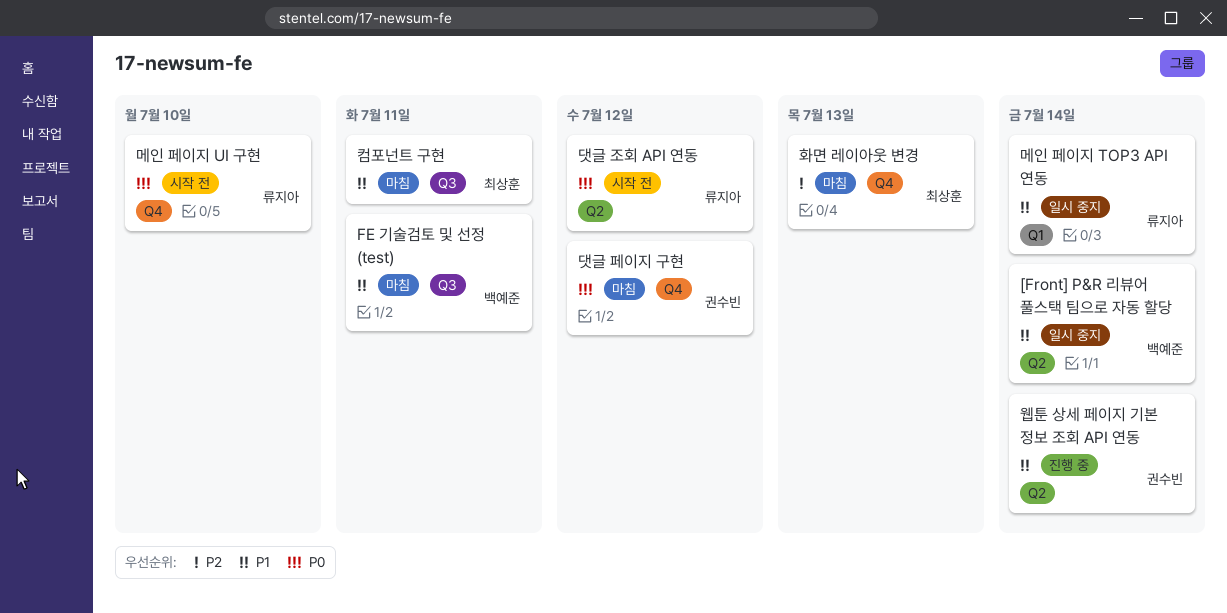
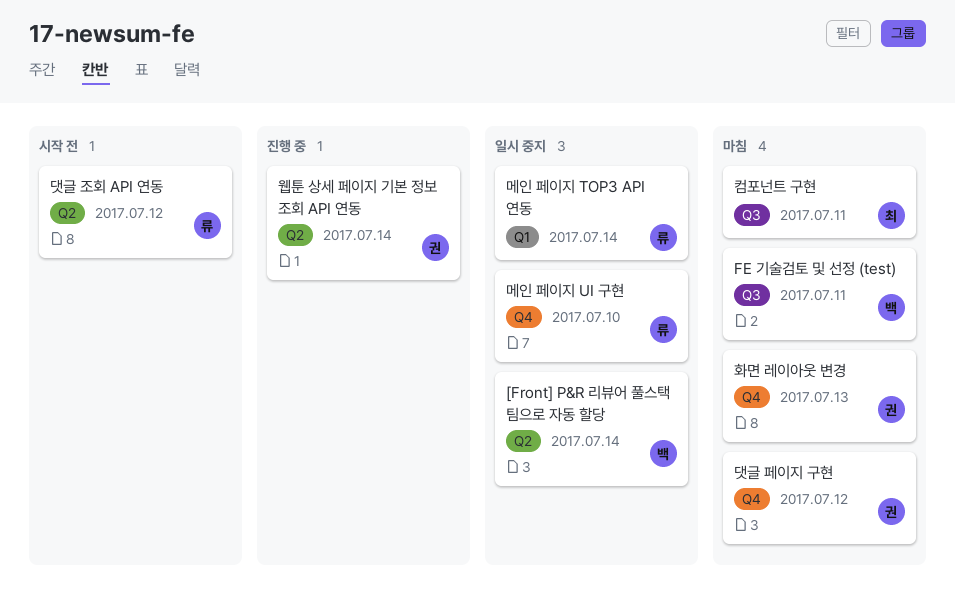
메인 페이지 UI 구현, status: 시작 전 -> 일시 중지
화면 레이아웃 변경, owner: 최상훈 -> 권수빈

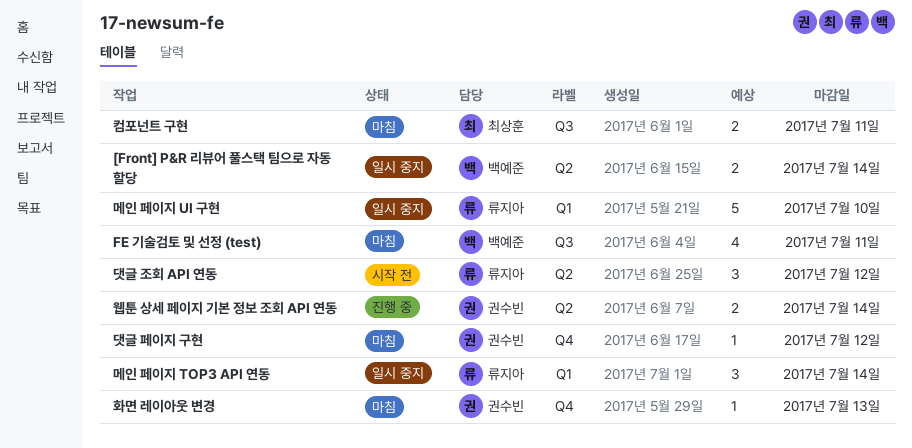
메인 페이지 UI 구현, label: Q4 -> Q1

